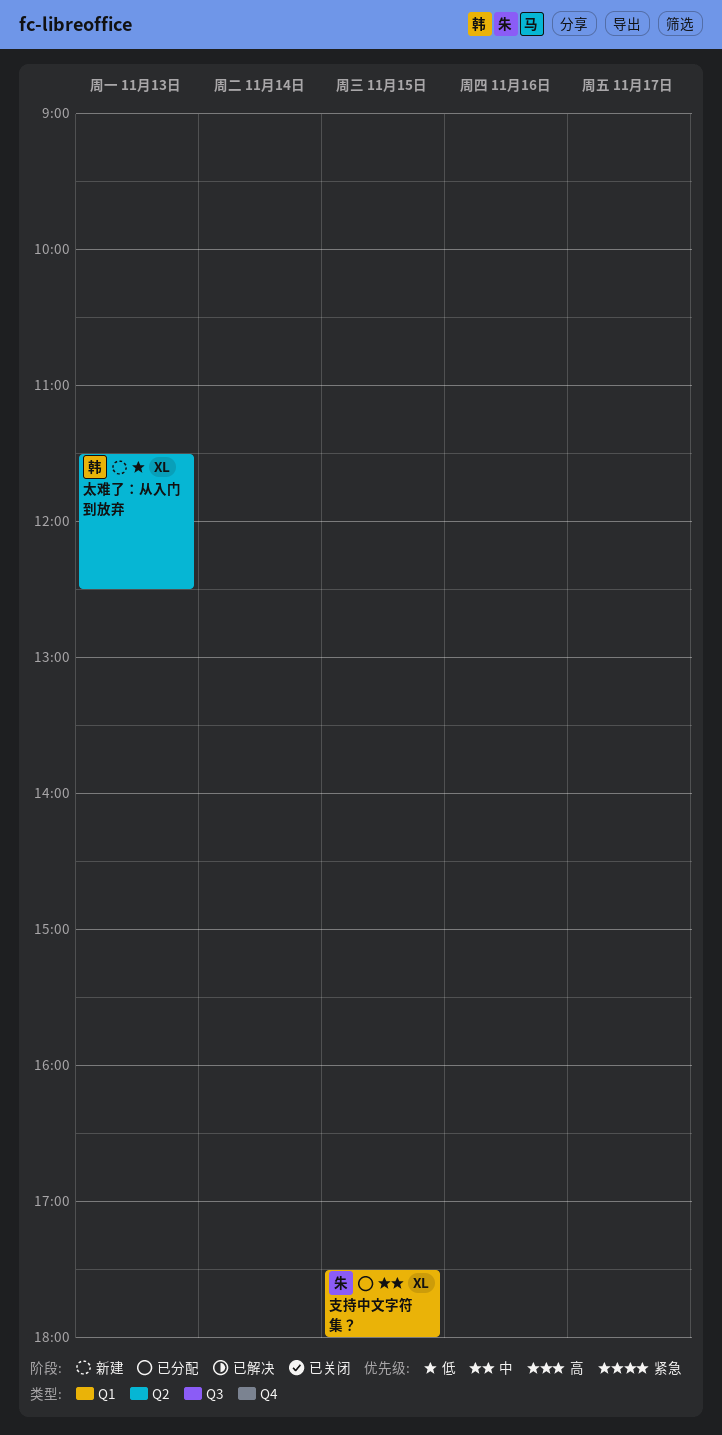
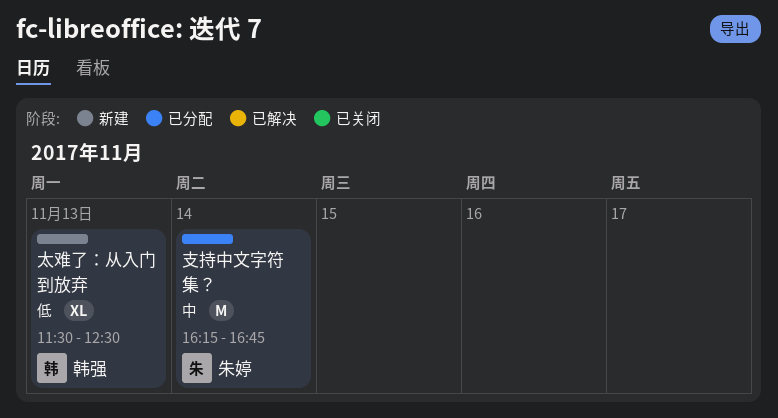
支持中文字符集？, estimate: XL -> M
支持中文字符集？, day: Nov 15 -> Nov 14
支持中文字符集？, begins: 17:30 -> 16:15
支持中文字符集？, ends: 18:00 -> 16:45

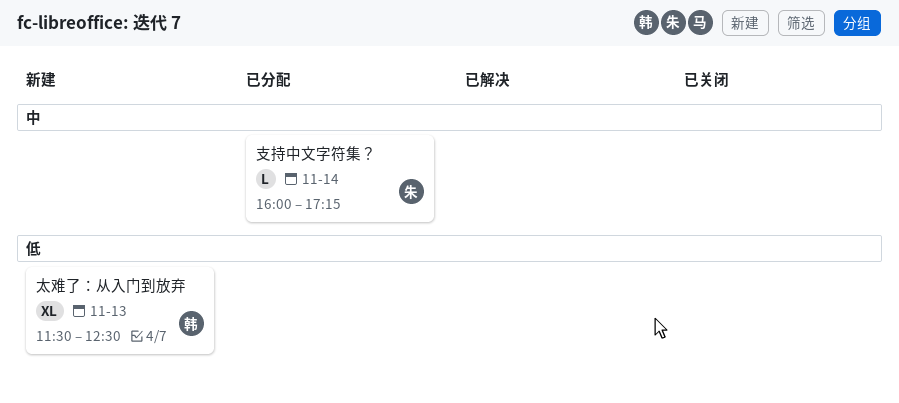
支持中文字符集？, estimate: M -> L
支持中文字符集？, begins: 16:15 -> 16:00
支持中文字符集？, ends: 16:45 -> 17:15

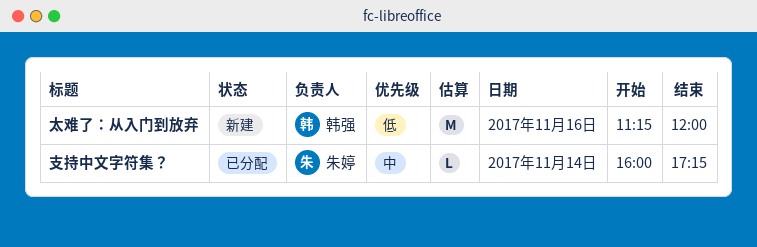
太难了：从入门到放弃, estimate: XL -> M
太难了：从入门到放弃, day: Nov 13 -> Nov 16
太难了：从入门到放弃, begins: 11:30 -> 11:15
太难了：从入门到放弃, ends: 12:30 -> 12:00

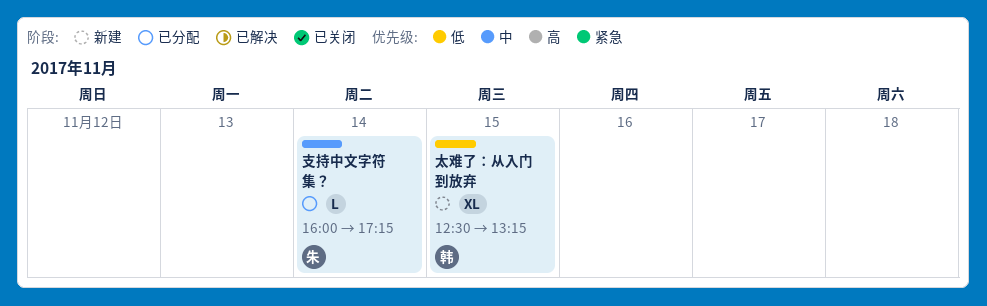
太难了：从入门到放弃, estimate: M -> XL
太难了：从入门到放弃, day: Nov 16 -> Nov 15
太难了：从入门到放弃, begins: 11:15 -> 12:30
太难了：从入门到放弃, ends: 12:00 -> 13:15

